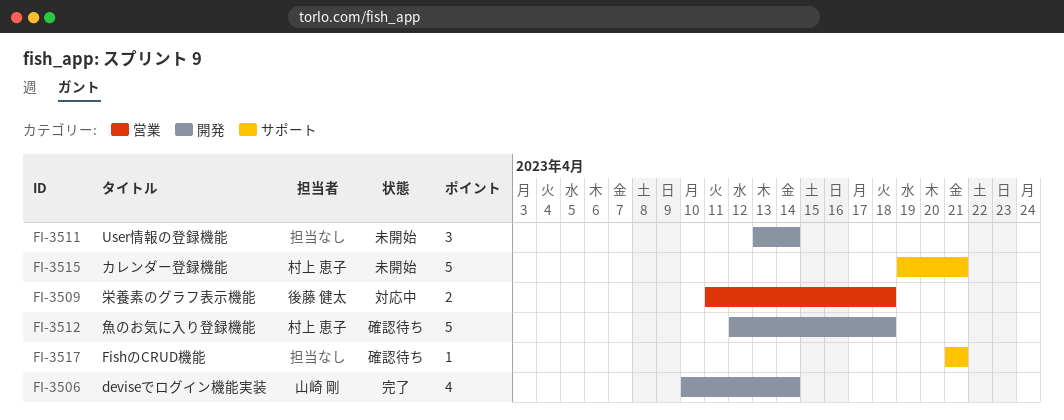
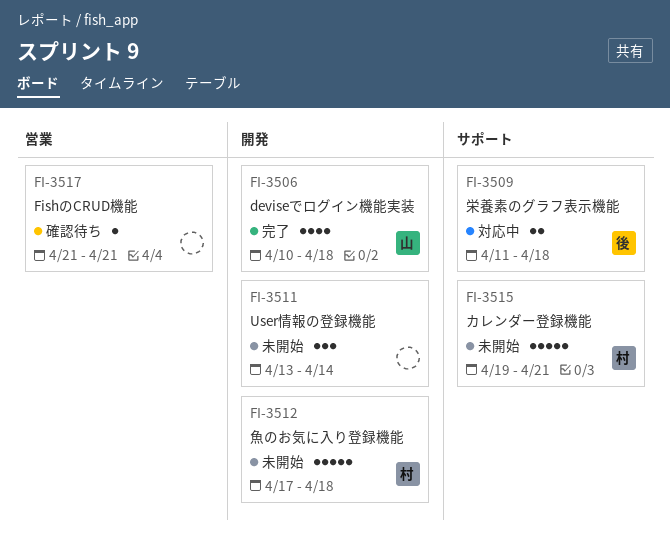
FI-3506, due: Apr 14 -> Apr 18
FI-3509, label: 営業 -> サポート
FI-3512, status: 確認待ち -> 未開始
FI-3512, start: Apr 12 -> Apr 17
FI-3517, label: サポート -> 営業

